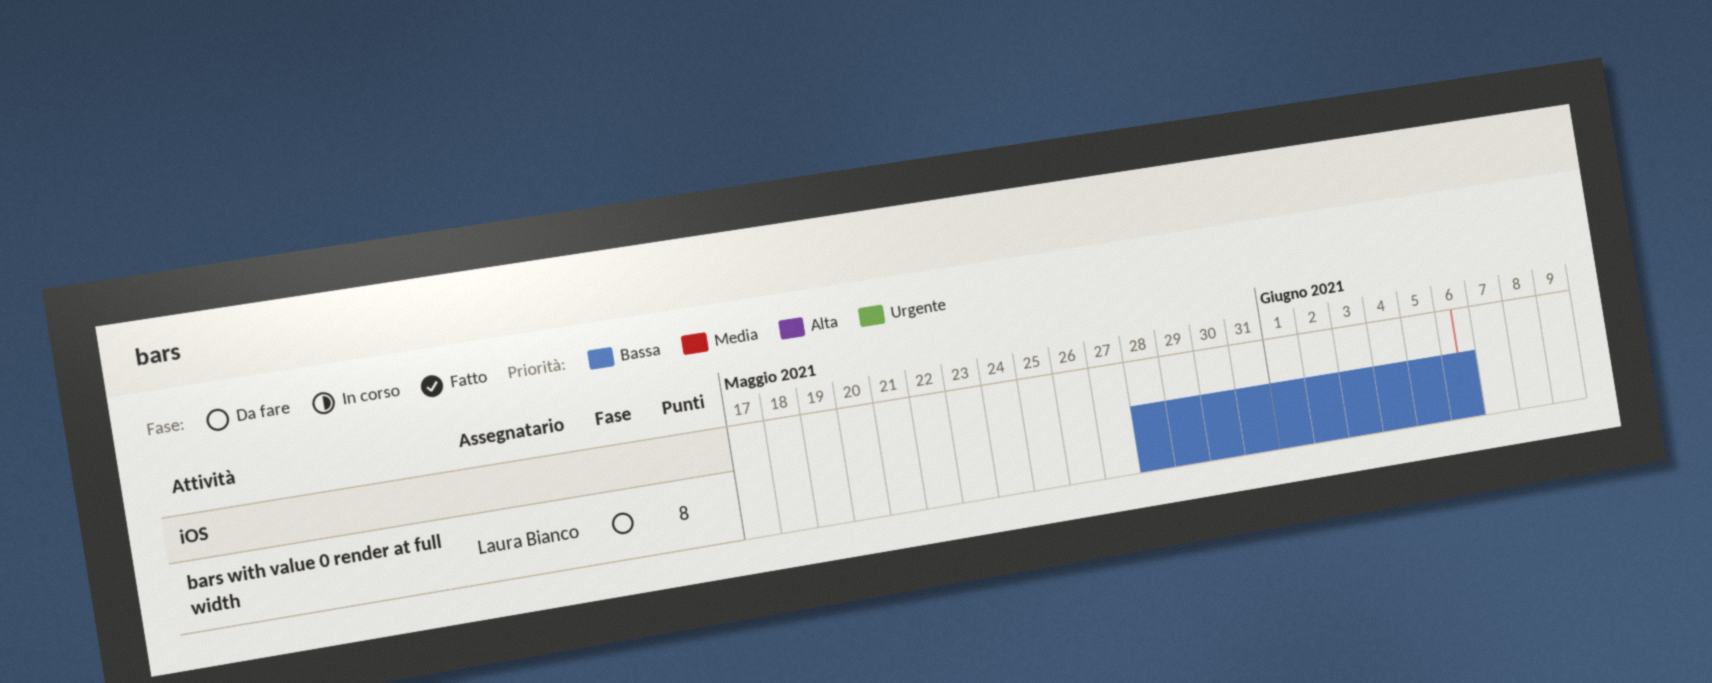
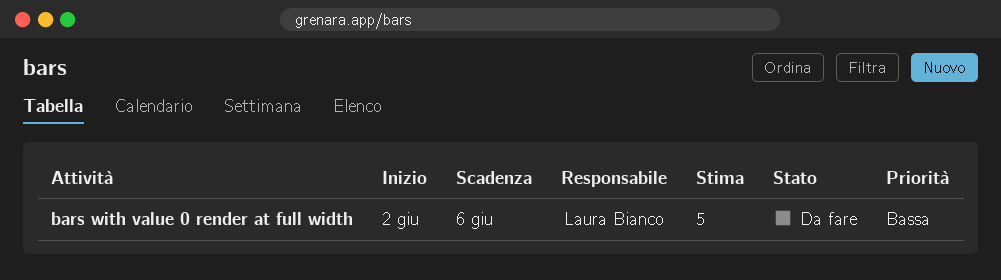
bars with value 0 render at full width, estimate: 8 -> 5
bars with value 0 render at full width, start: May 28 -> Jun 2

